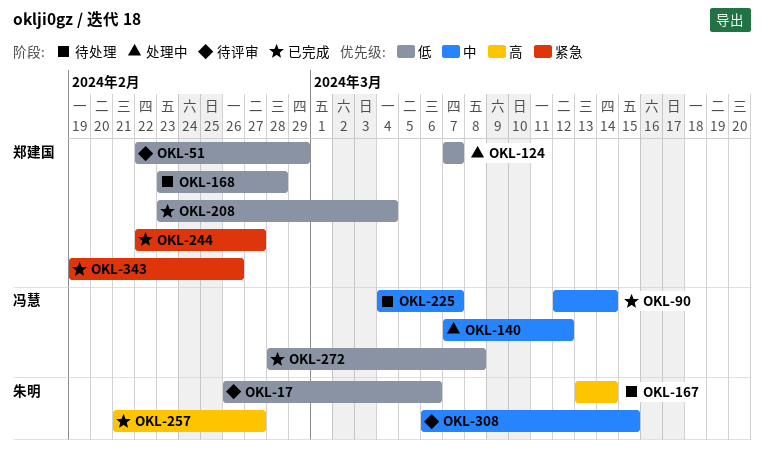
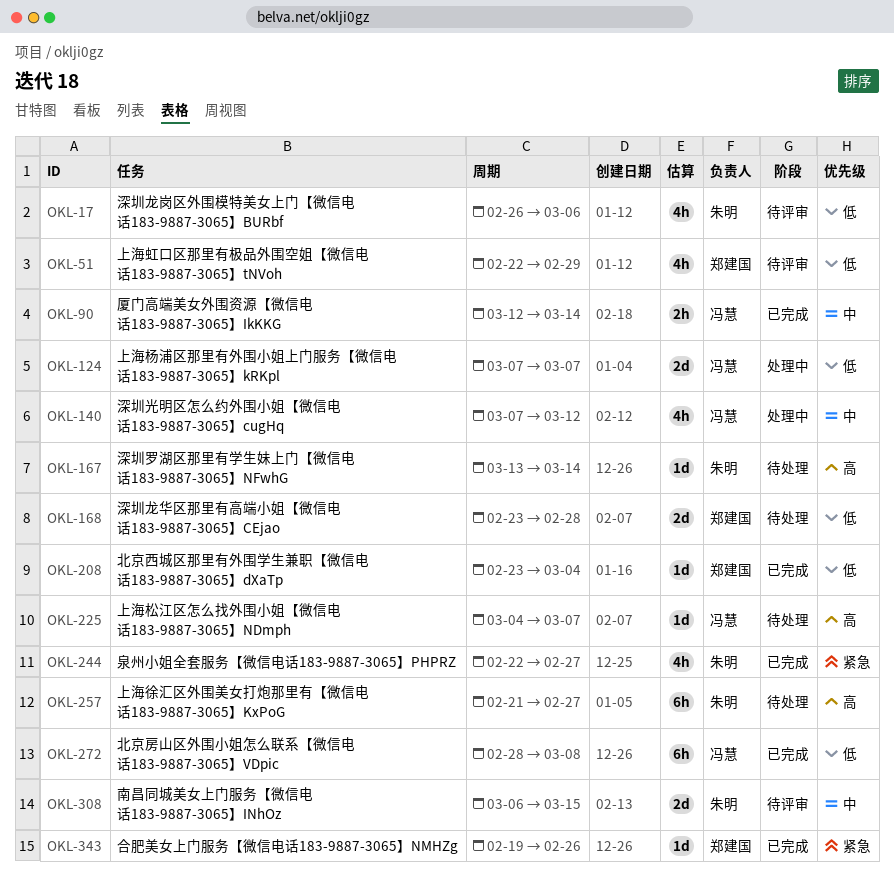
OKL-124, owner: 郑建国 -> 冯慧
OKL-225, priority: 中 -> 高
OKL-244, owner: 郑建国 -> 朱明
OKL-257, status: 已完成 -> 待处理

